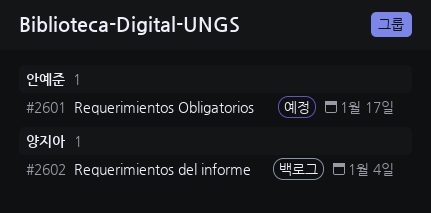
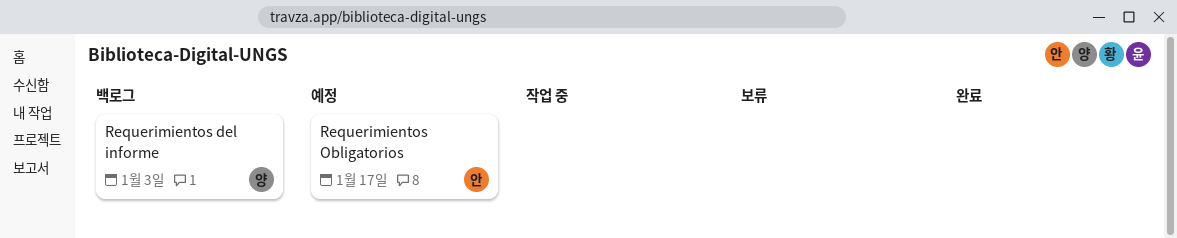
Requerimientos del informe, due: Jan 4 -> Jan 3

